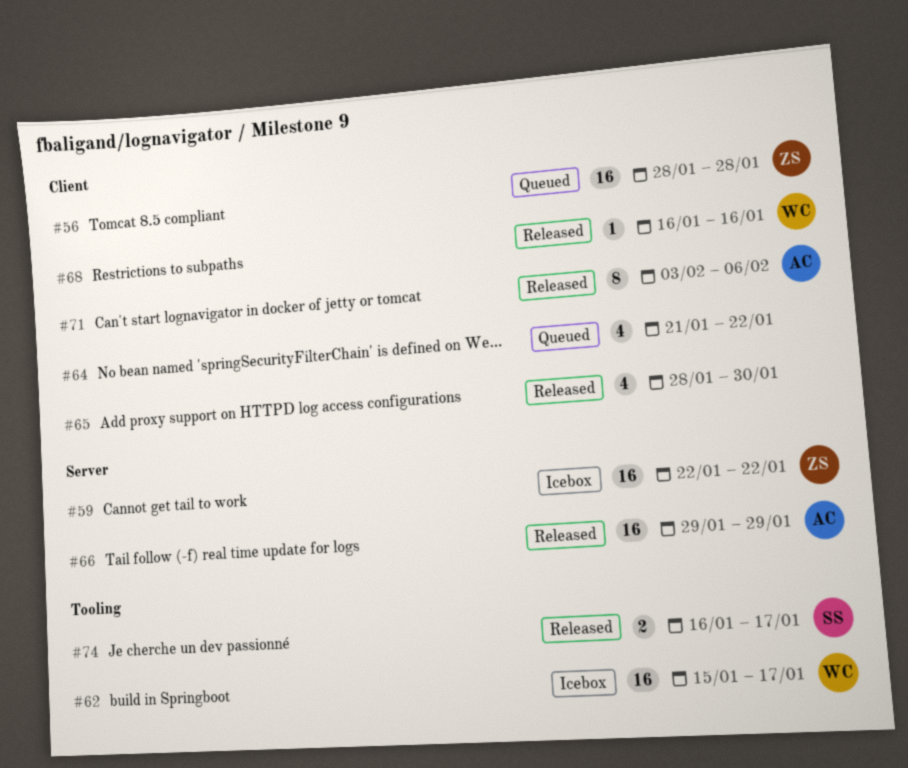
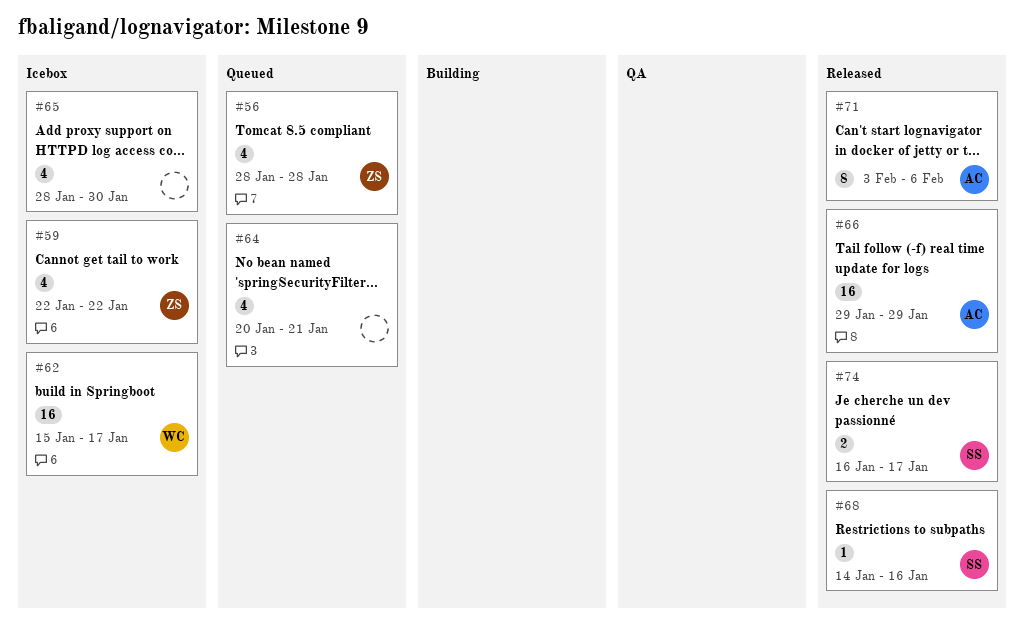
#56, estimate: 16 -> 4
#59, estimate: 16 -> 4
#64, start: Jan 21 -> Jan 20
#64, due: Jan 22 -> Jan 21
#65, status: Released -> Icebox
#68, owner: WC -> SS
#68, start: Jan 16 -> Jan 14

